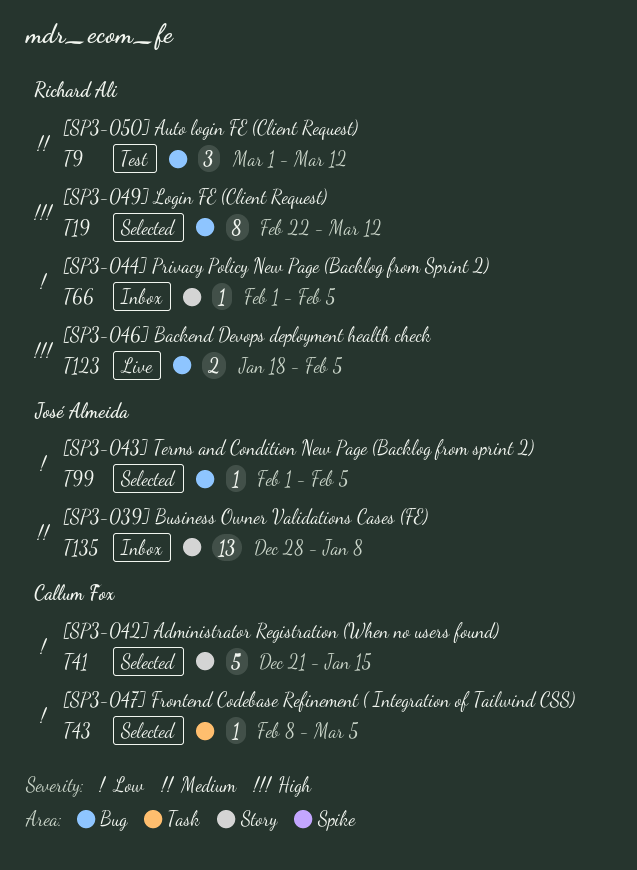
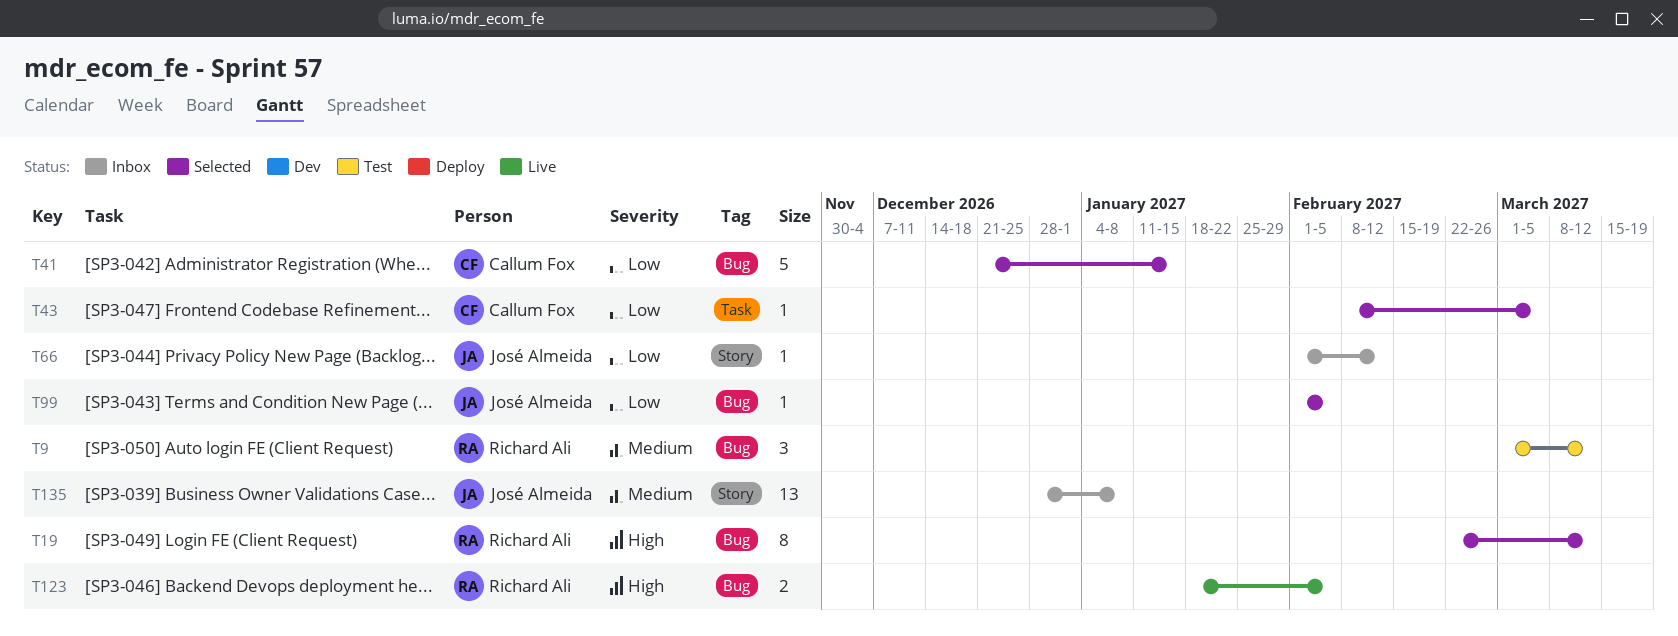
T41, label: Story -> Bug
T66, owner: Richard Ali -> José Almeida
T66, due: Feb 5 -> Feb 12

